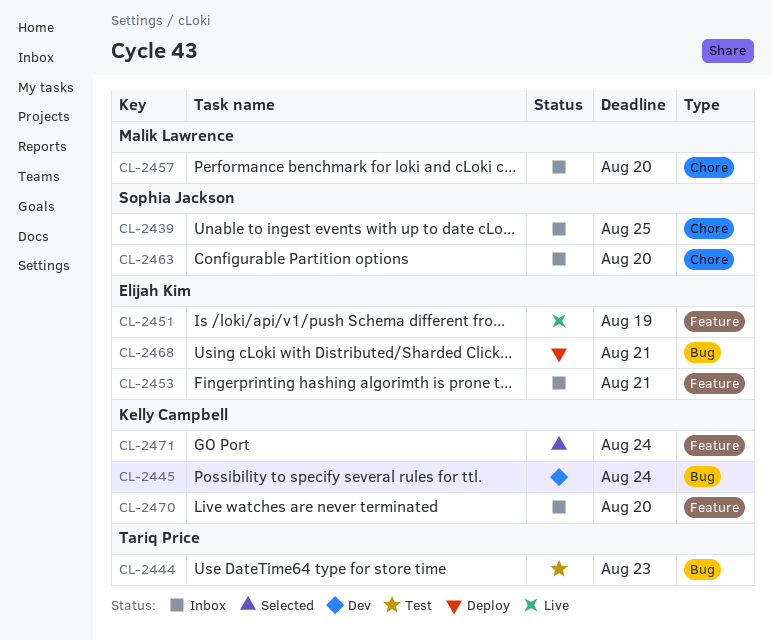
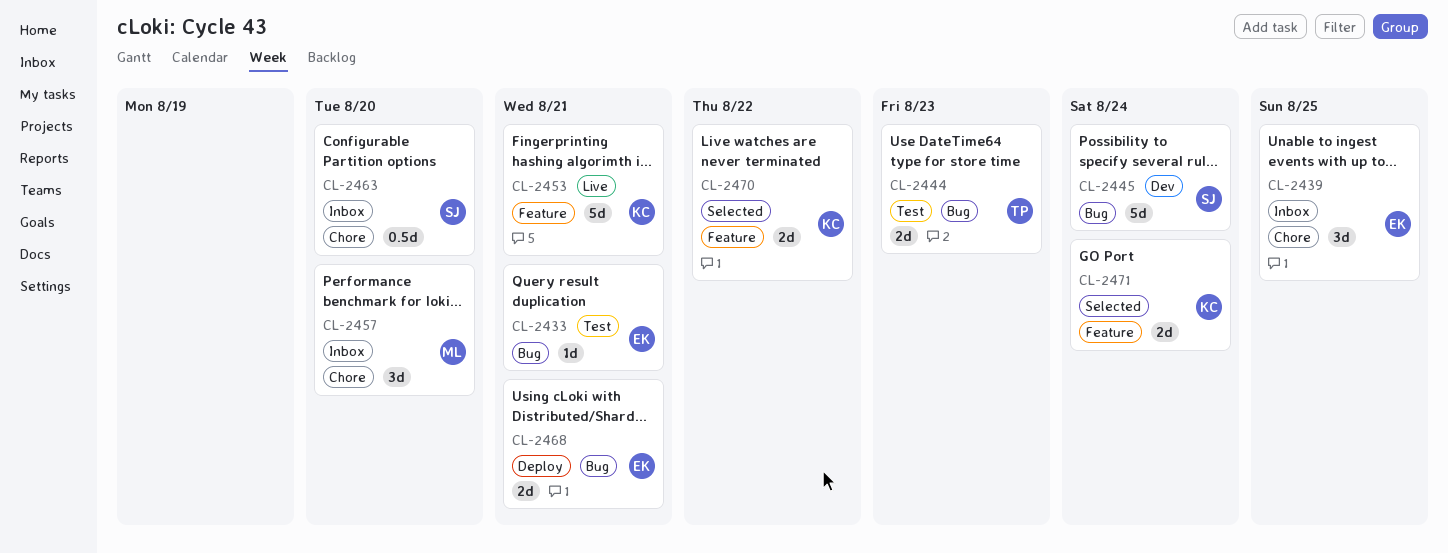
CL-2433: none -> present
CL-2439, owner: Sophia Jackson -> Elijah Kim
CL-2445, owner: Kelly Campbell -> Sophia Jackson
CL-2451: present -> none
CL-2453, status: Inbox -> Live
CL-2453, owner: Elijah Kim -> Kelly Campbell
CL-2470, status: Inbox -> Selected
CL-2470, due: Aug 20 -> Aug 22

